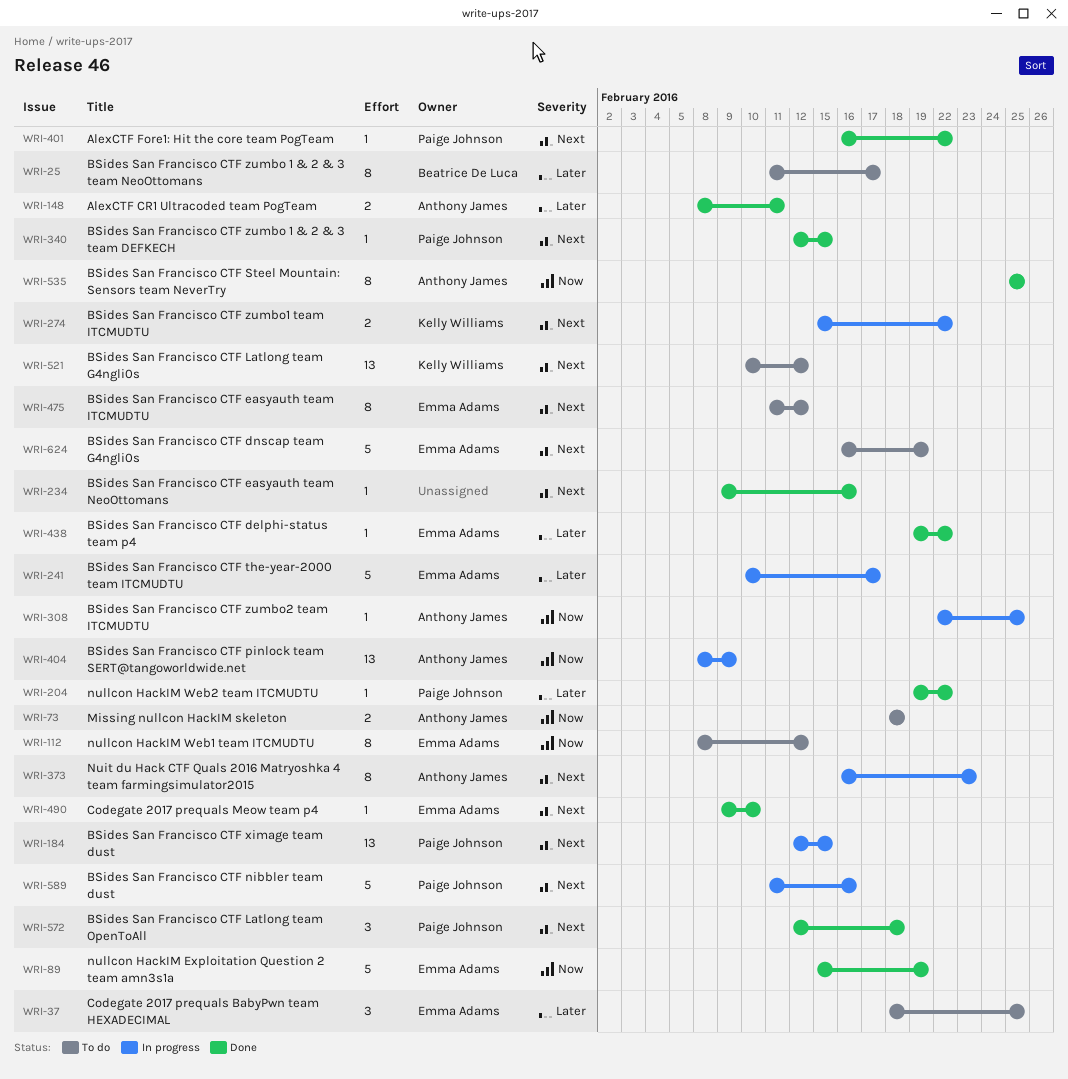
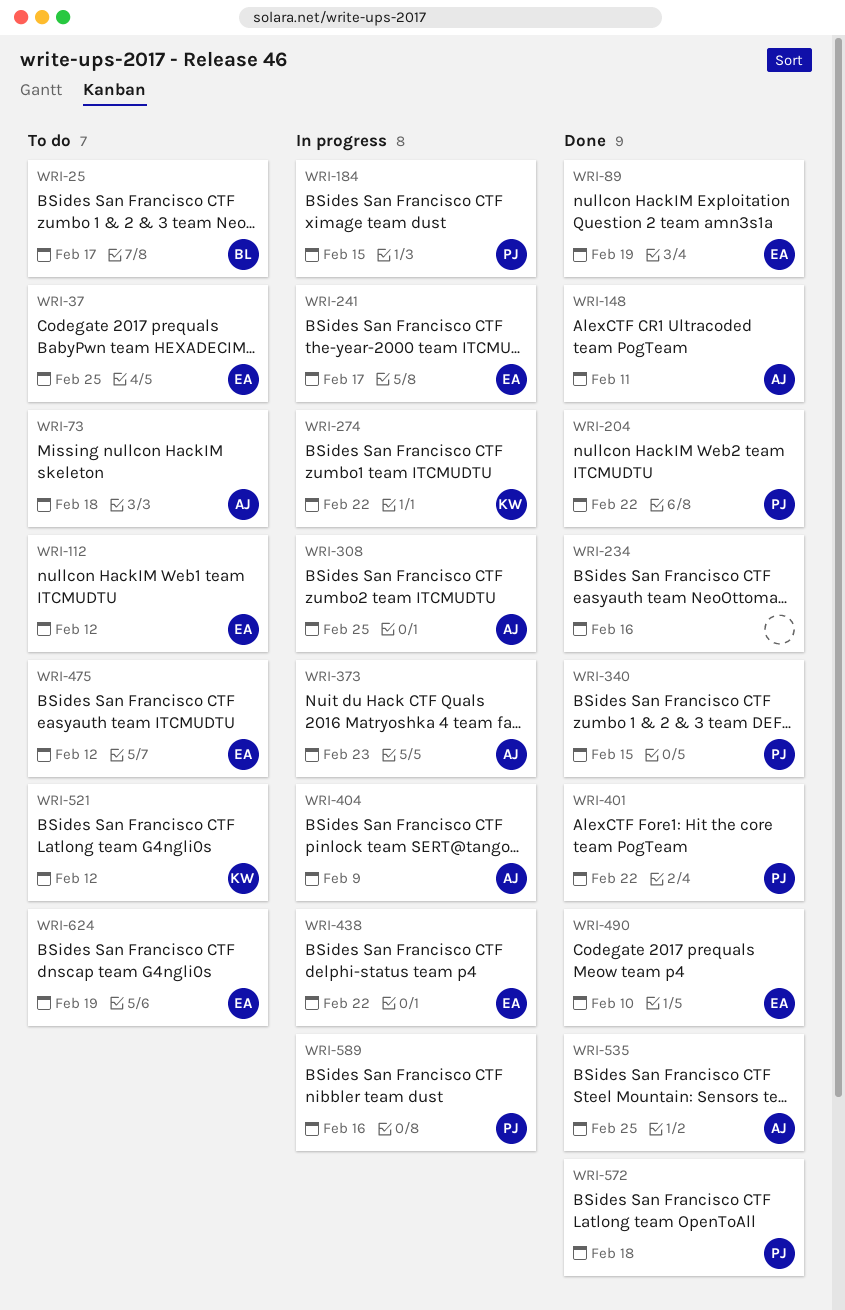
WRI-438, status: Done -> In progress

